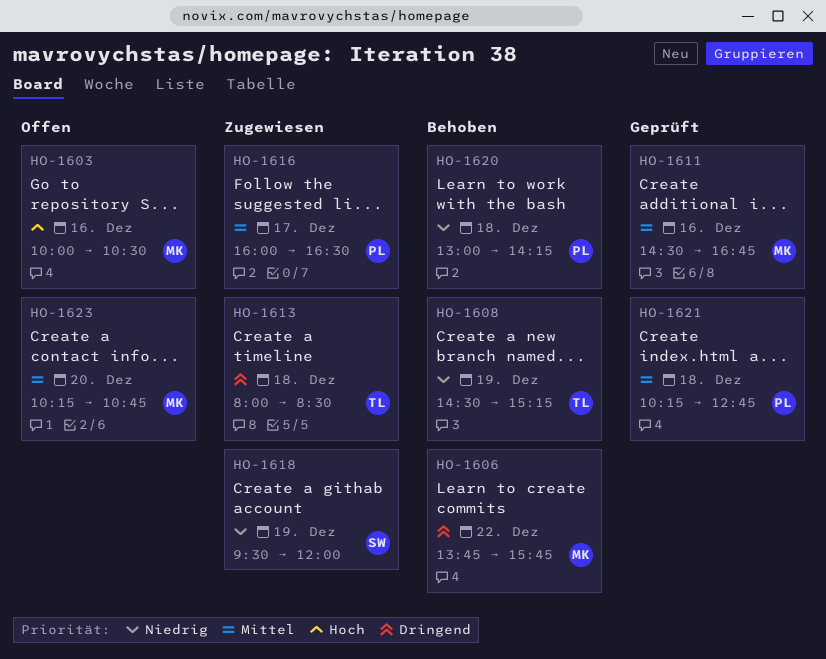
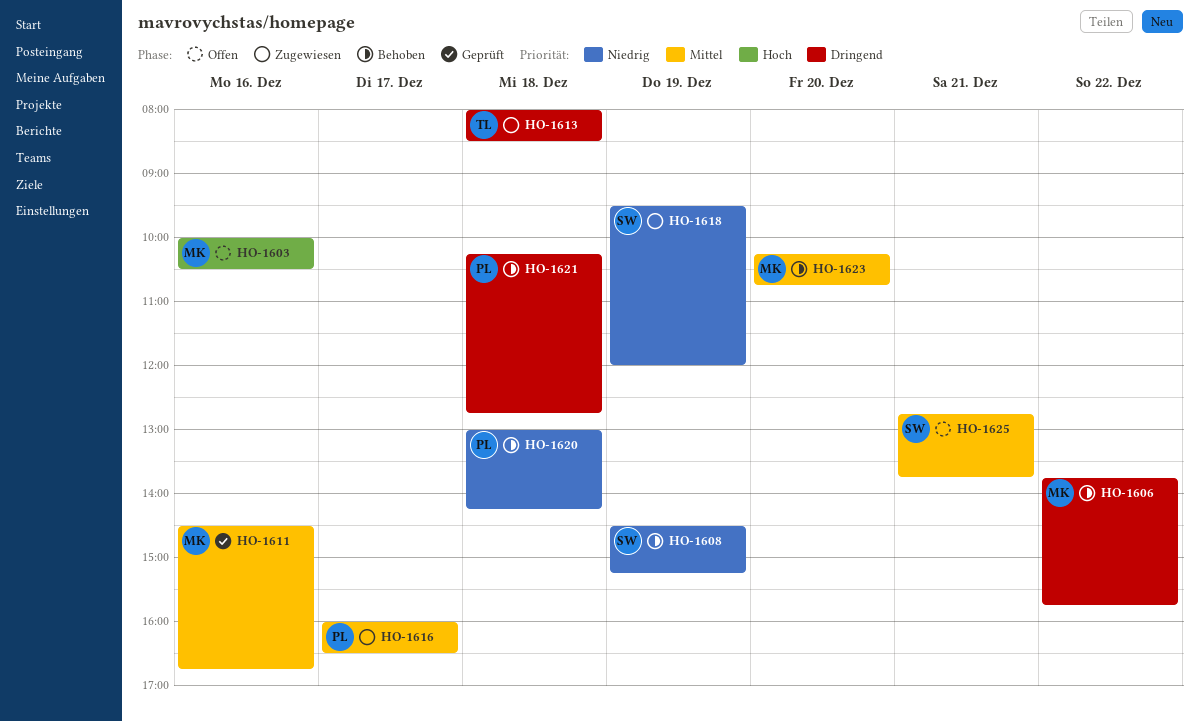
HO-1608, owner: TL -> SW
HO-1621, status: Geprüft -> Behoben
HO-1621, priority: Mittel -> Dringend
HO-1623, status: Offen -> Behoben
HO-1625: none -> present

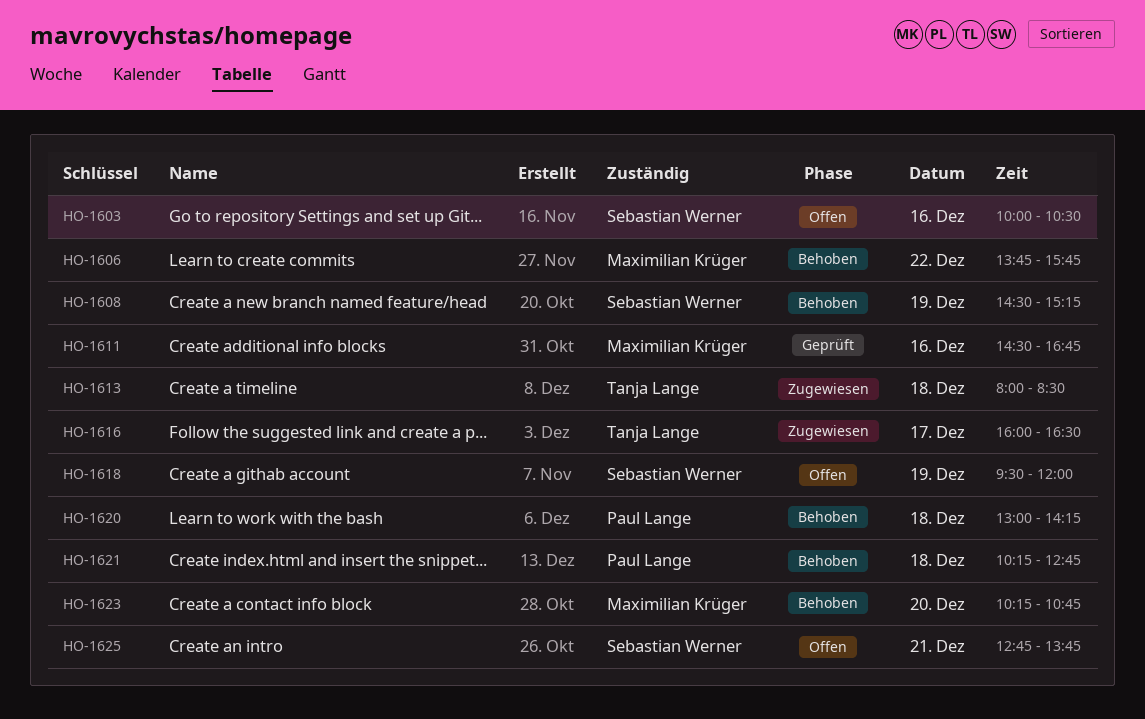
HO-1603, owner: Maximilian Krüger -> Sebastian Werner
HO-1616, owner: Paul Lange -> Tanja Lange
HO-1618, status: Zugewiesen -> Offen

